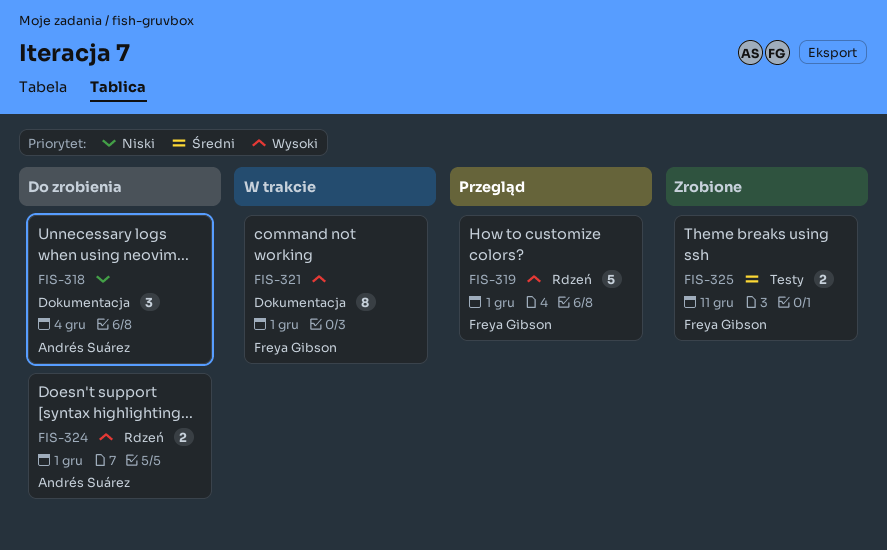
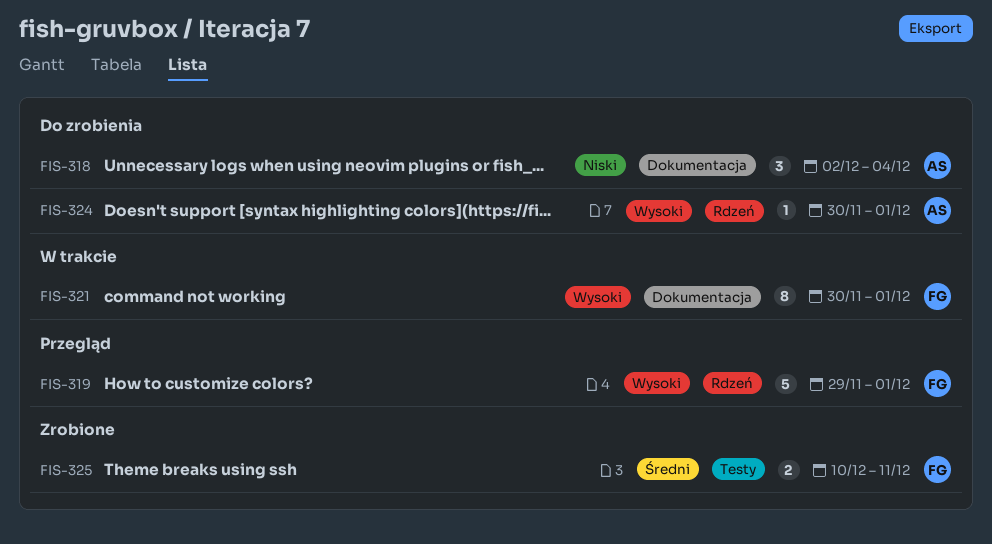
FIS-324, estimate: 2 -> 1

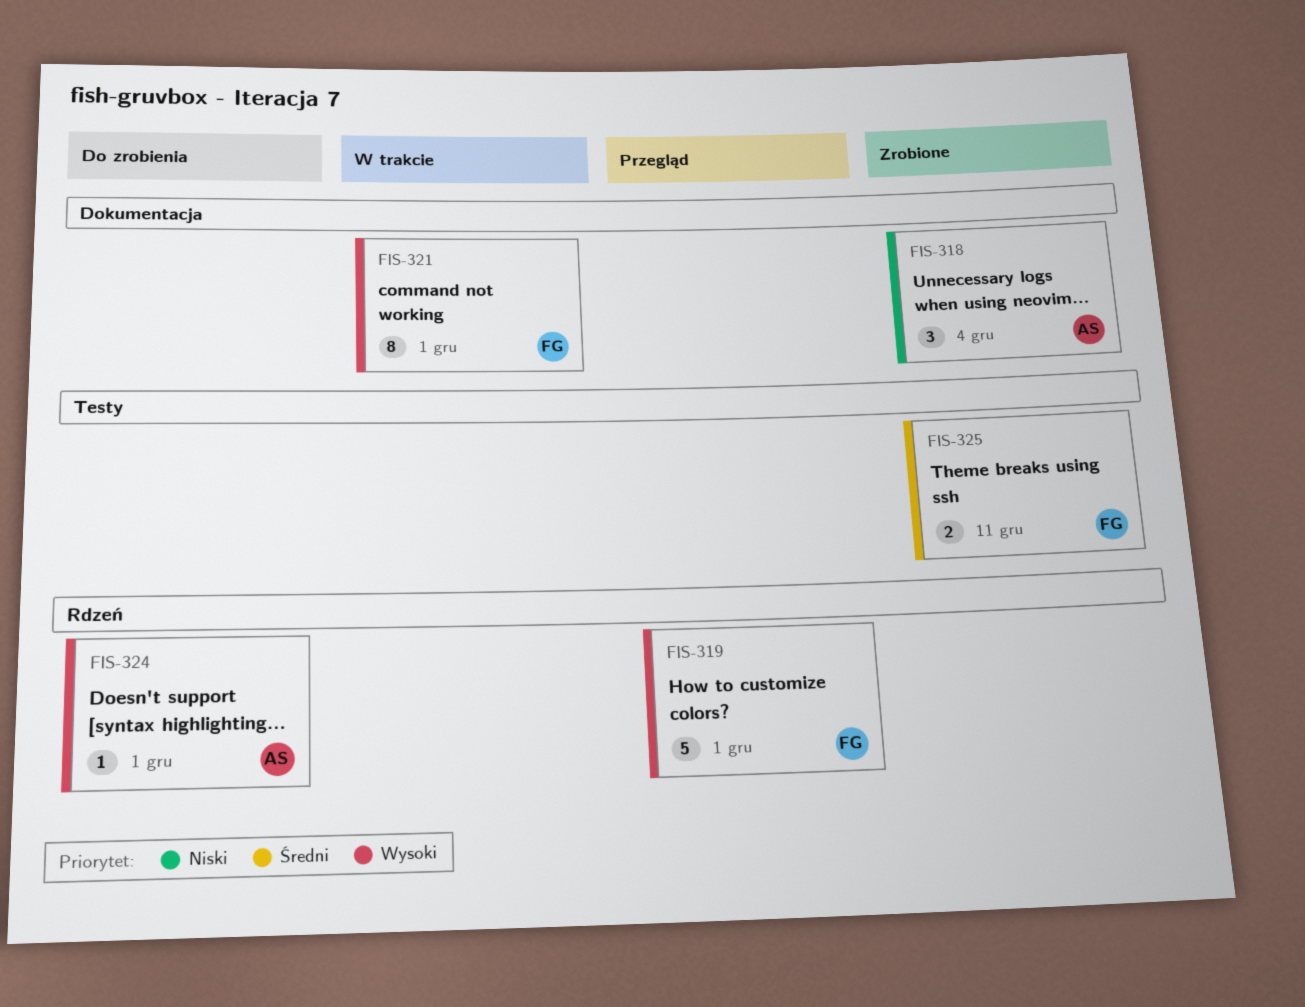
FIS-318, status: Do zrobienia -> Zrobione

